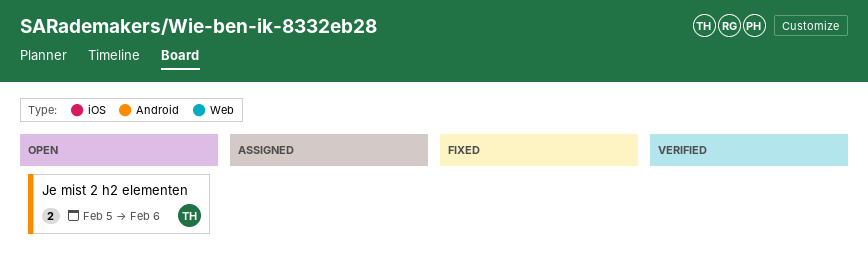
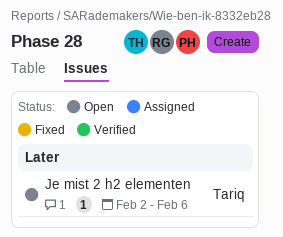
Je mist 2 h2 elementen, estimate: 2 -> 1
Je mist 2 h2 elementen, start: Feb 5 -> Feb 2

